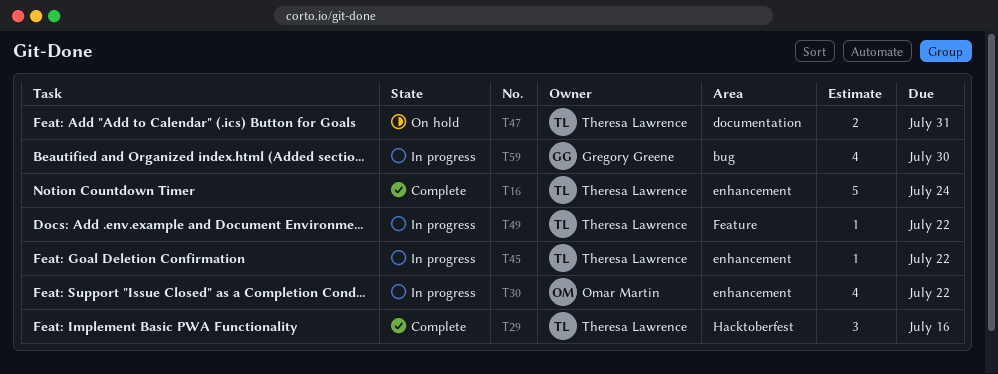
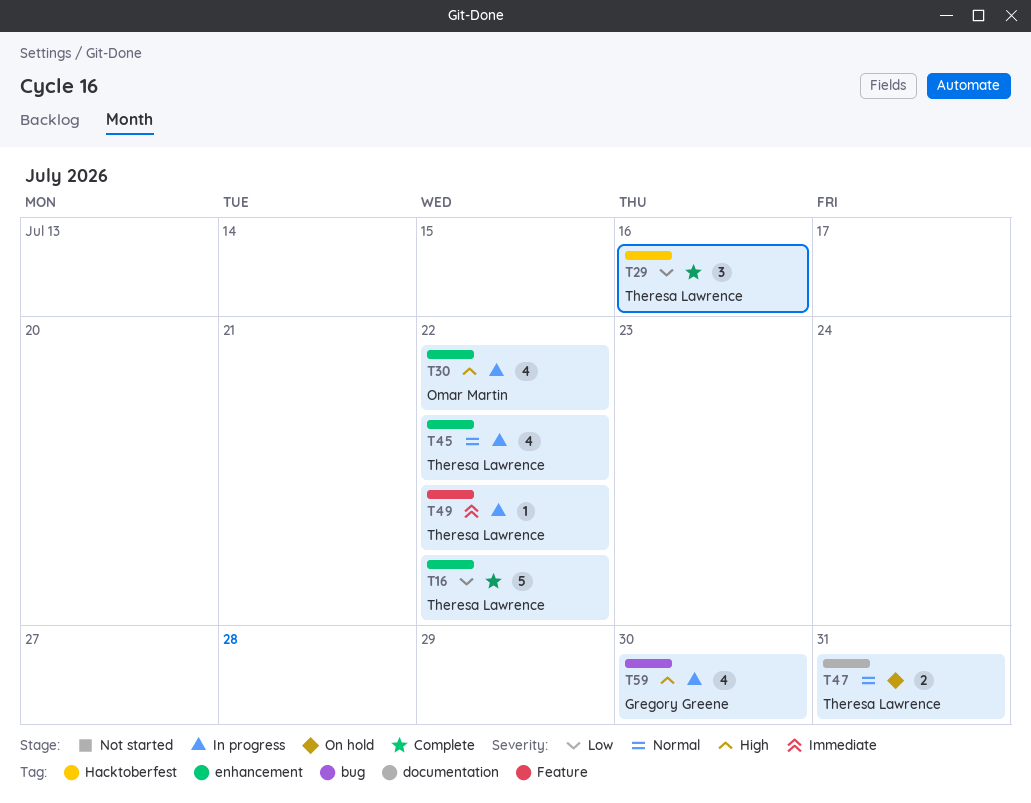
T16, due: Jul 24 -> Jul 22
T45, estimate: 1 -> 4

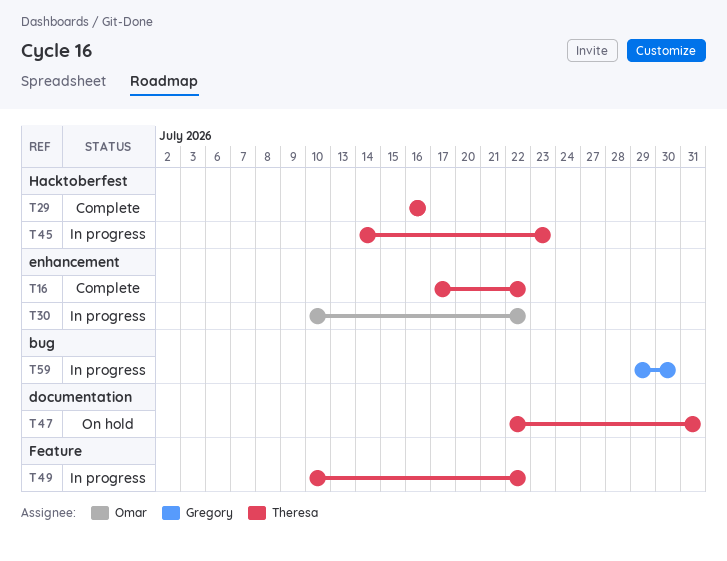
T45, label: enhancement -> Hacktoberfest
T45, due: Jul 22 -> Jul 23

